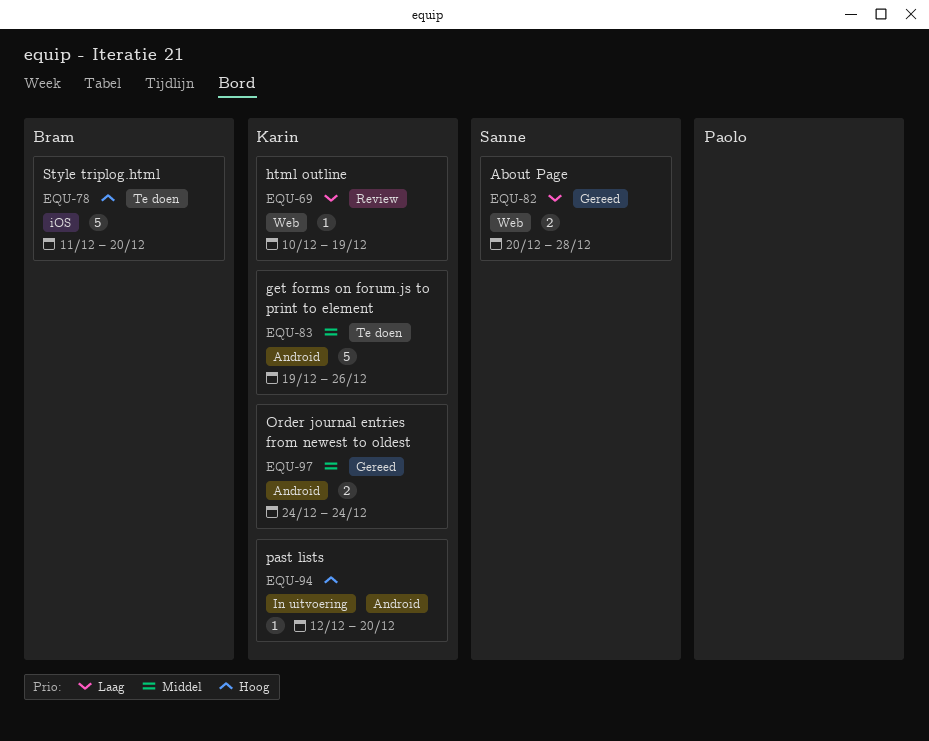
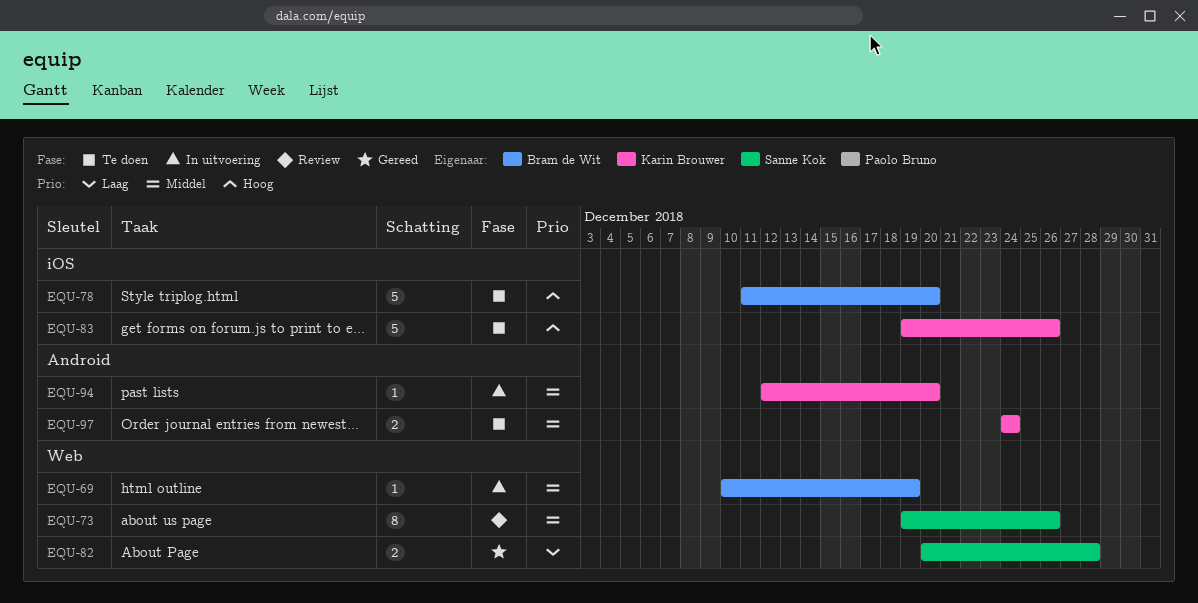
EQU-69, status: Review -> In uitvoering
EQU-69, owner: Karin Brouwer -> Bram de Wit
EQU-69, priority: Laag -> Middel
EQU-73: none -> present
EQU-83, priority: Middel -> Hoog
EQU-83, label: Android -> iOS
EQU-94, priority: Hoog -> Middel
EQU-97, status: Gereed -> Te doen

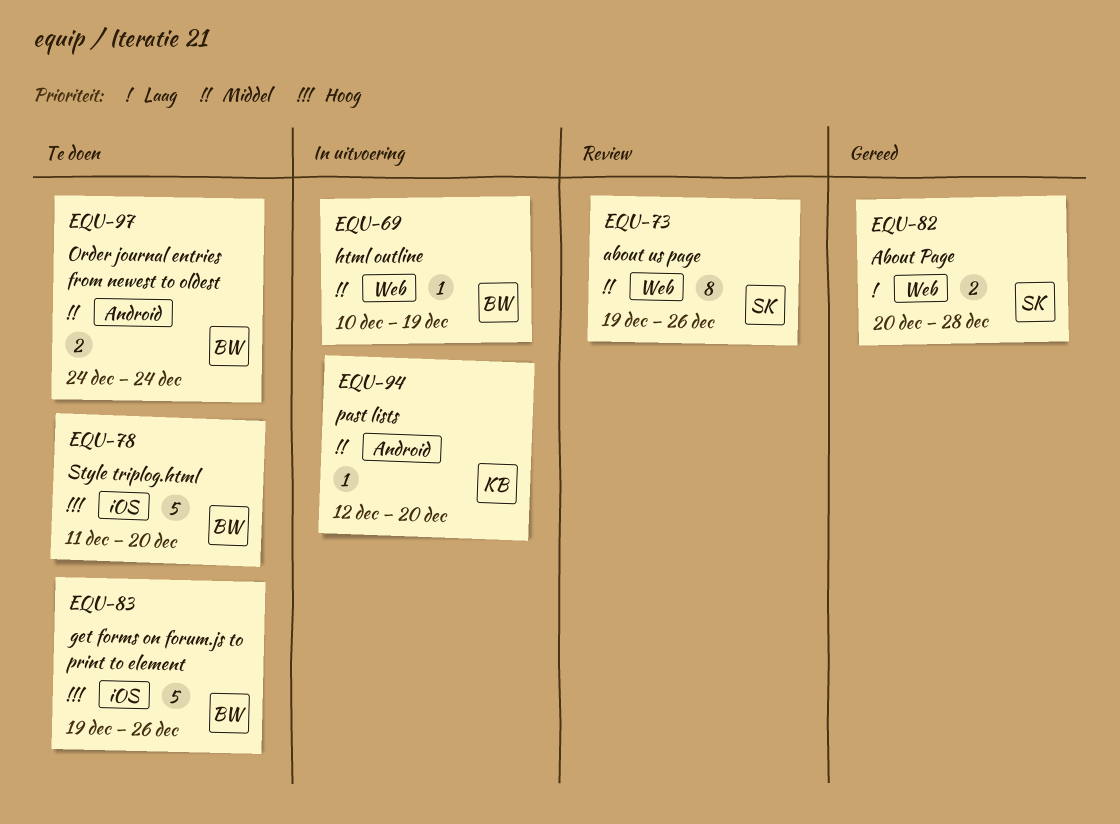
EQU-83, owner: Karin Brouwer -> Bram de Wit
EQU-97, owner: Karin Brouwer -> Bram de Wit

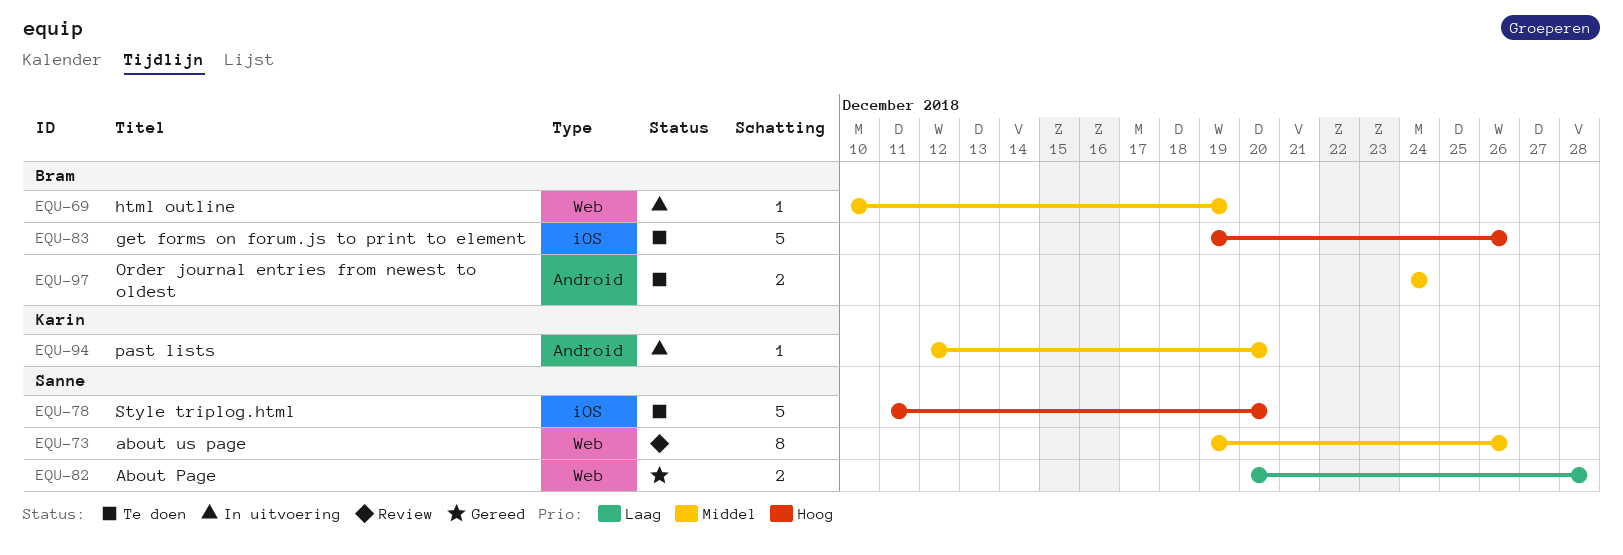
EQU-78, owner: Bram -> Sanne

